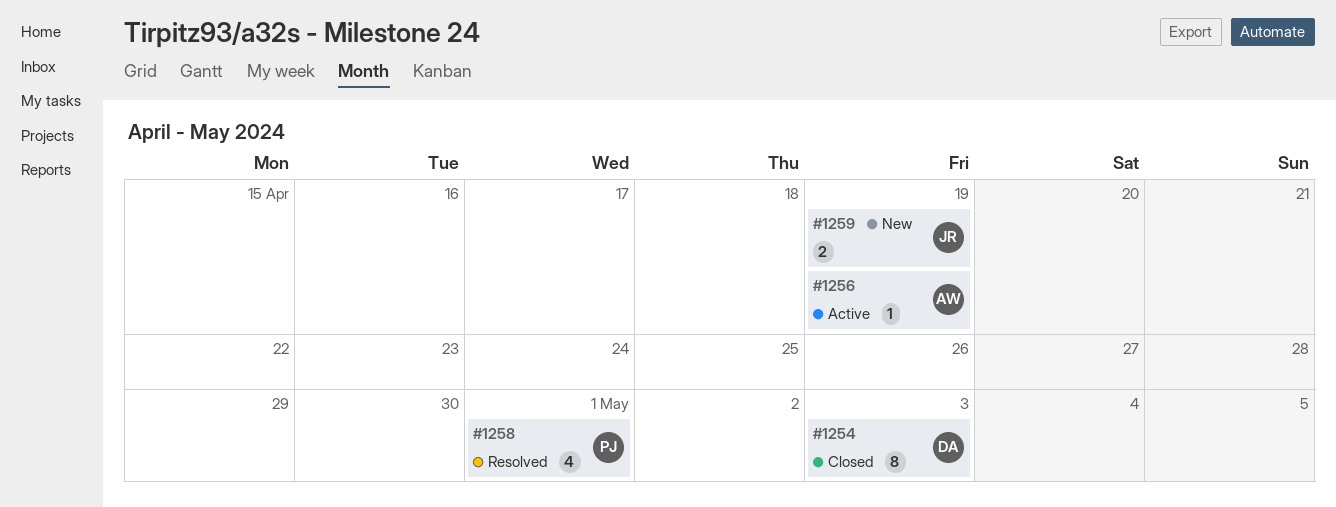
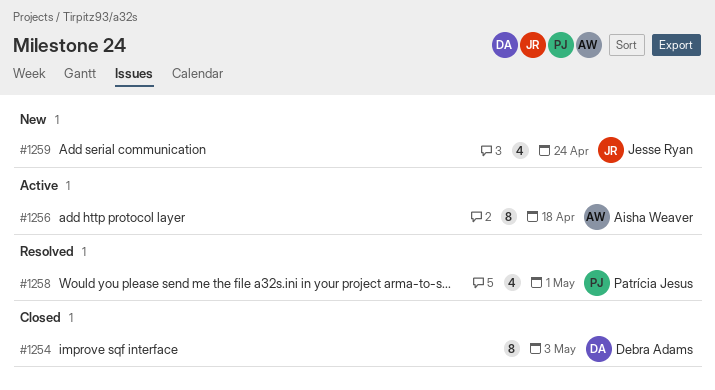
#1256, estimate: 1 -> 8
#1256, due: Apr 19 -> Apr 18
#1259, estimate: 2 -> 4
#1259, due: Apr 19 -> Apr 24

